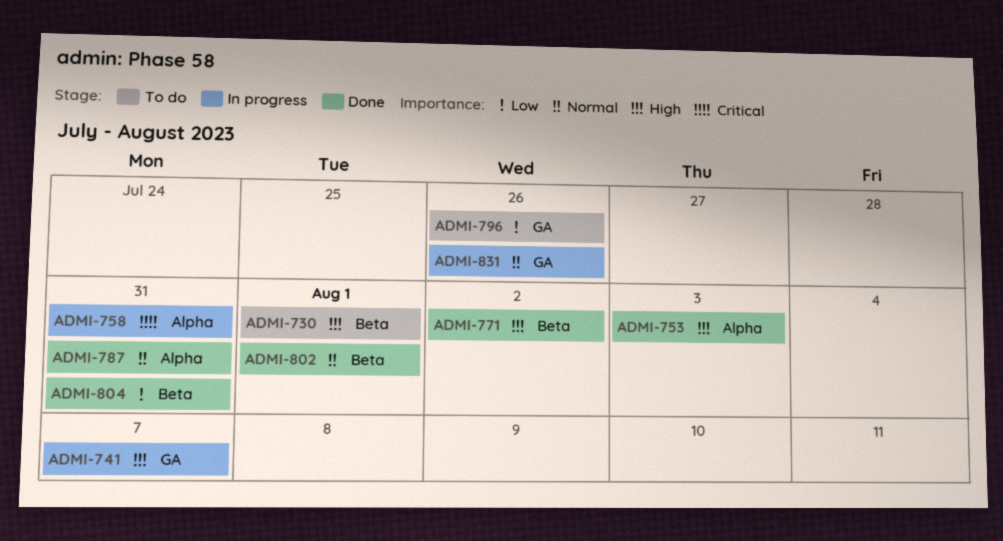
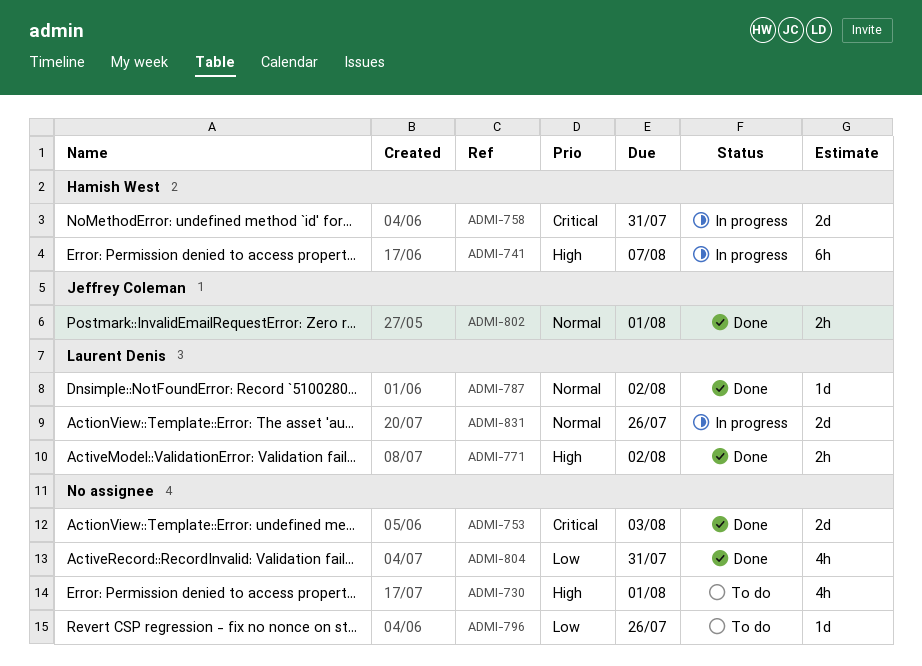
ADMI-753, priority: High -> Critical
ADMI-787, due: Jul 31 -> Aug 2

